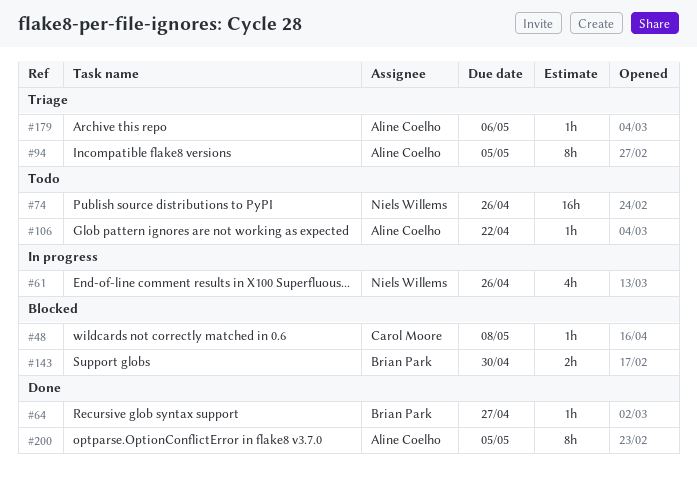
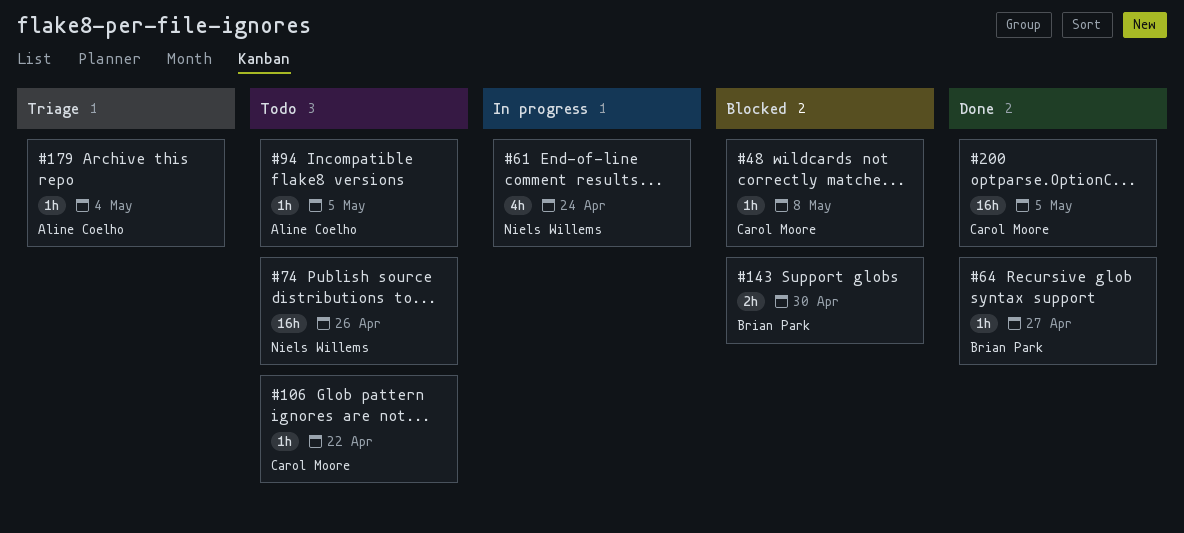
#61, due: Apr 26 -> Apr 24
#94, status: Triage -> Todo
#94, estimate: 8h -> 1h
#106, owner: Aline Coelho -> Carol Moore
#179, due: May 6 -> May 4
#200, owner: Aline Coelho -> Carol Moore
#200, estimate: 8h -> 16h

